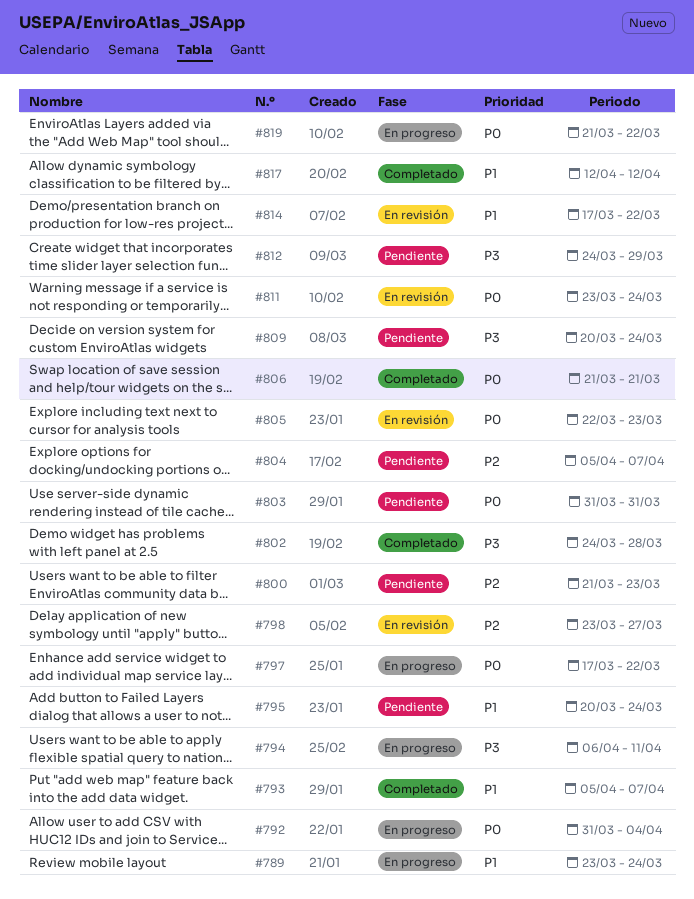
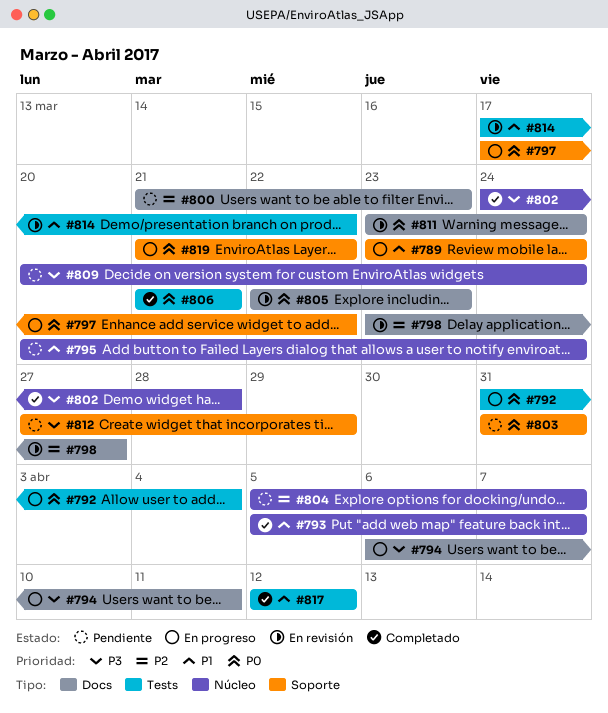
#812, start: Mar 24 -> Mar 27

